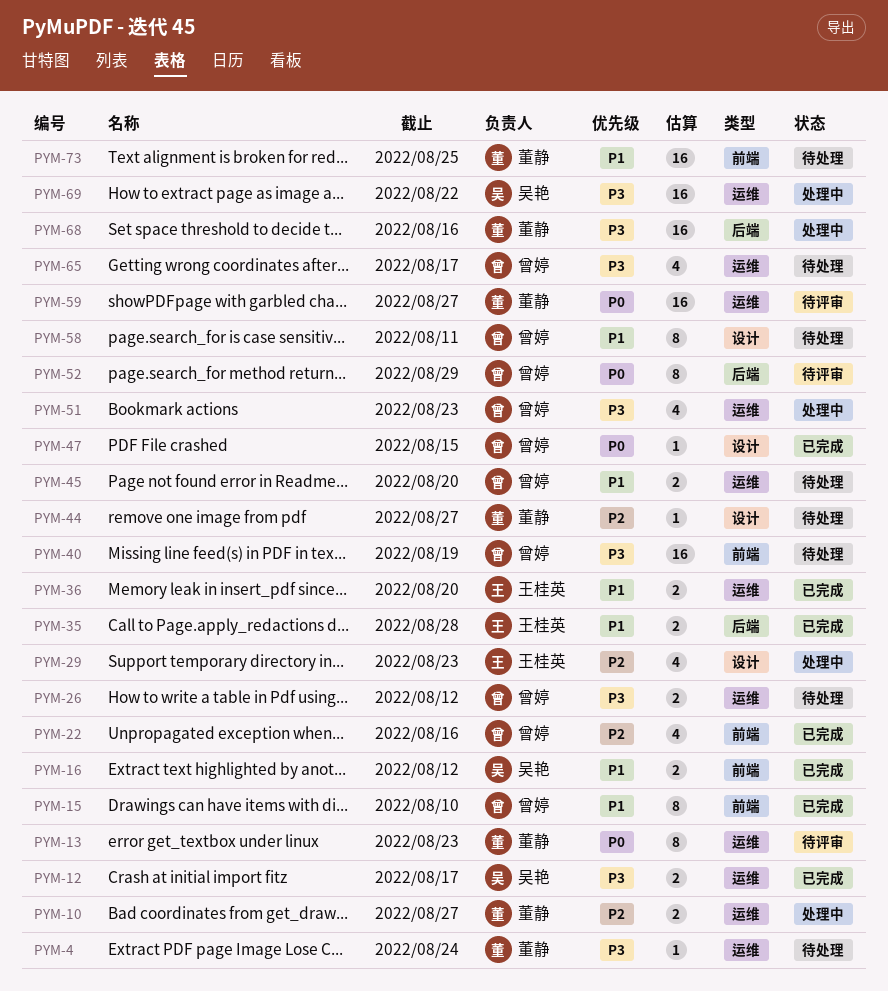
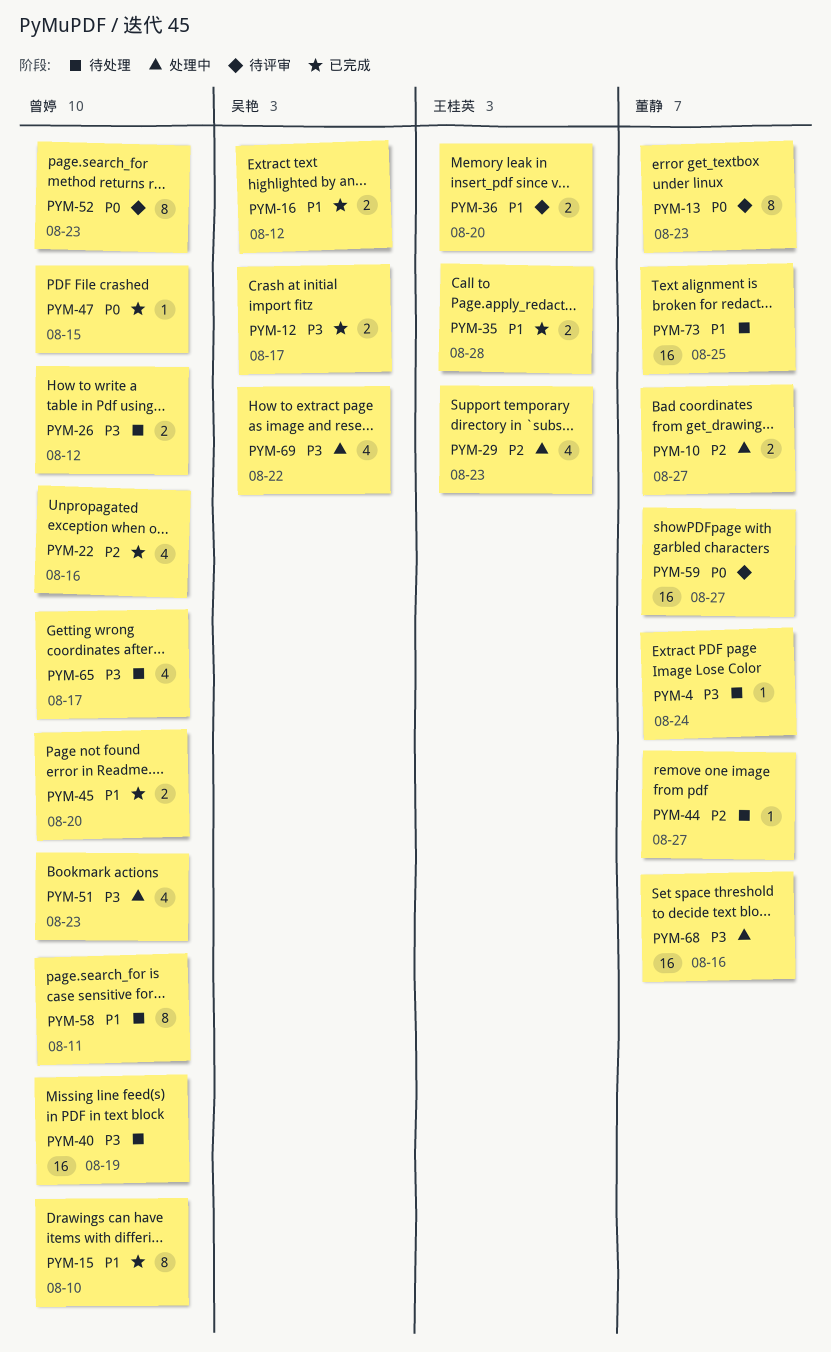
PYM-36, status: 已完成 -> 待评审
PYM-45, status: 待处理 -> 已完成
PYM-52, due: Aug 29 -> Aug 23
PYM-69, estimate: 16 -> 4

